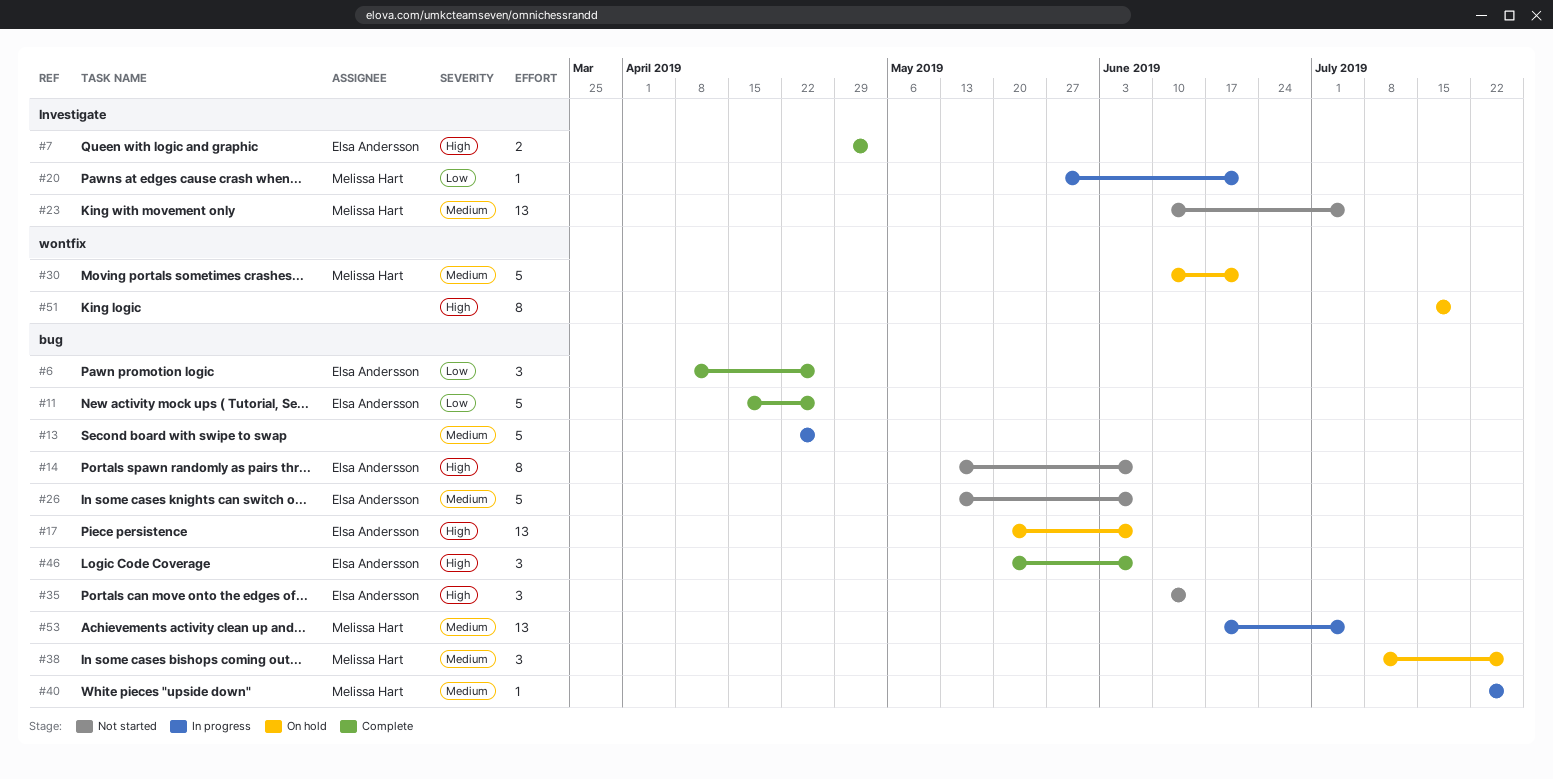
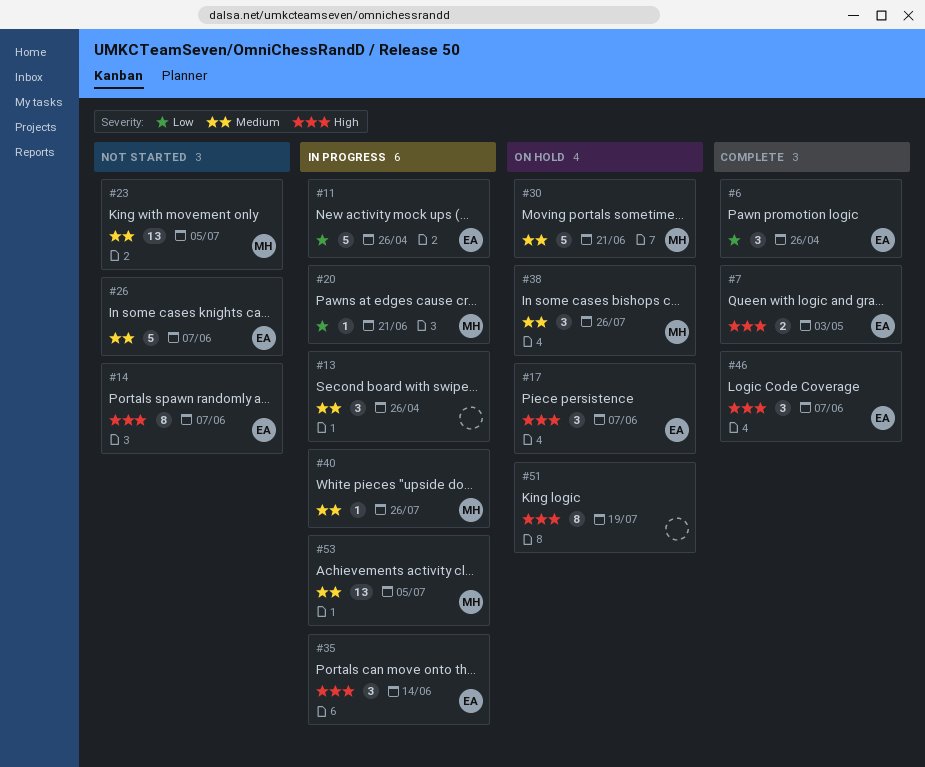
#11, status: Complete -> In progress
#13, estimate: 5 -> 3
#17, estimate: 13 -> 3
#35, status: Not started -> In progress

